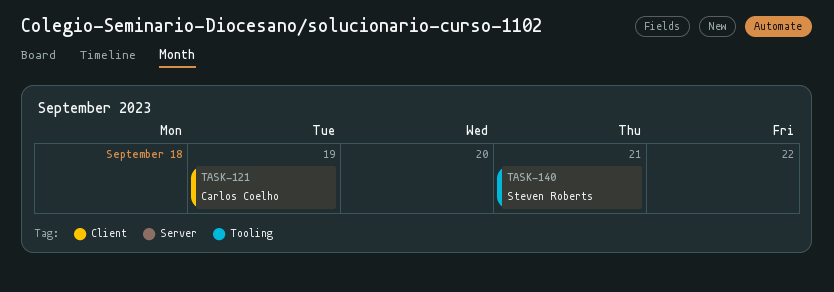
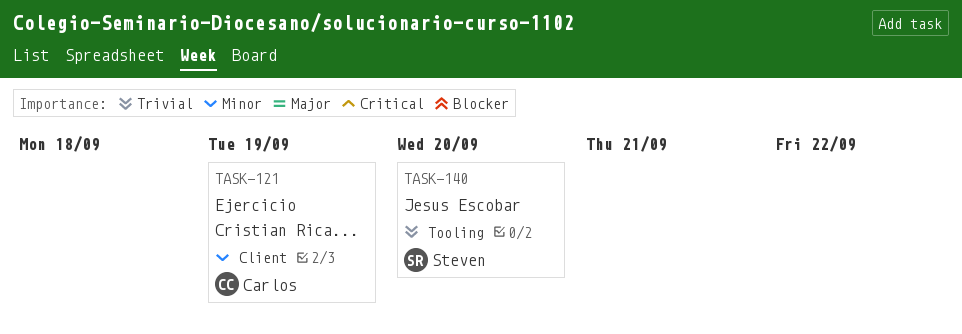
TASK-140, due: Sep 21 -> Sep 20

